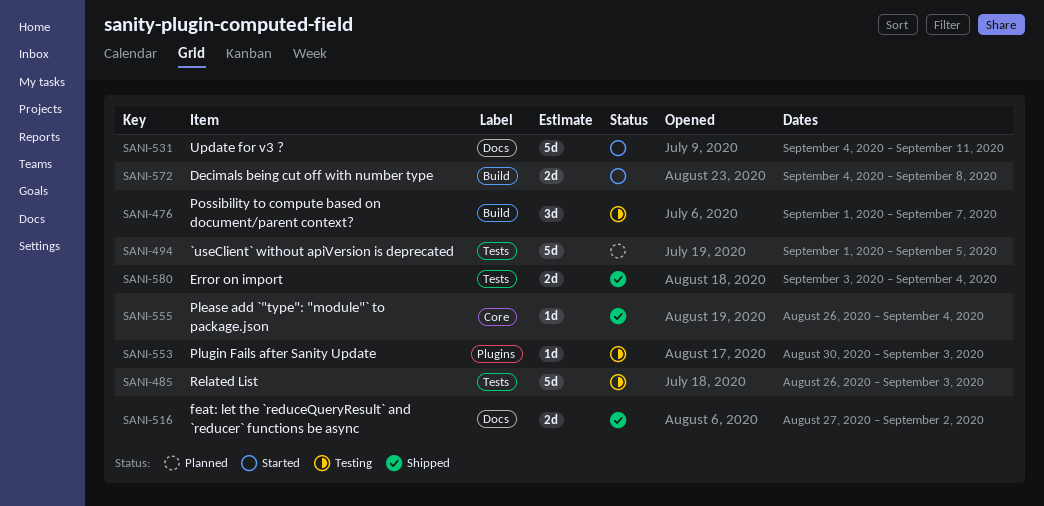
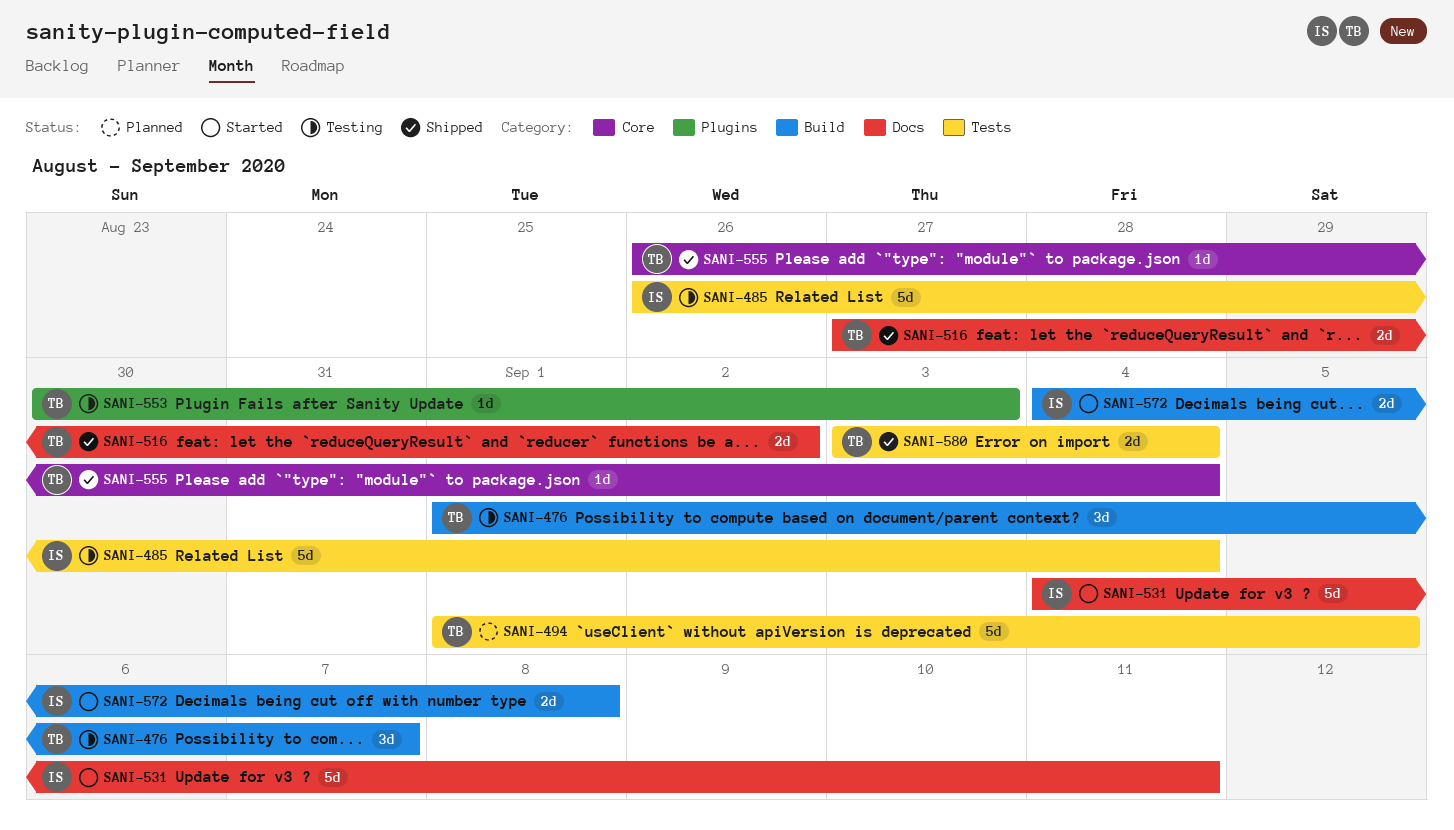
SANI-485, due: Sep 3 -> Sep 4

